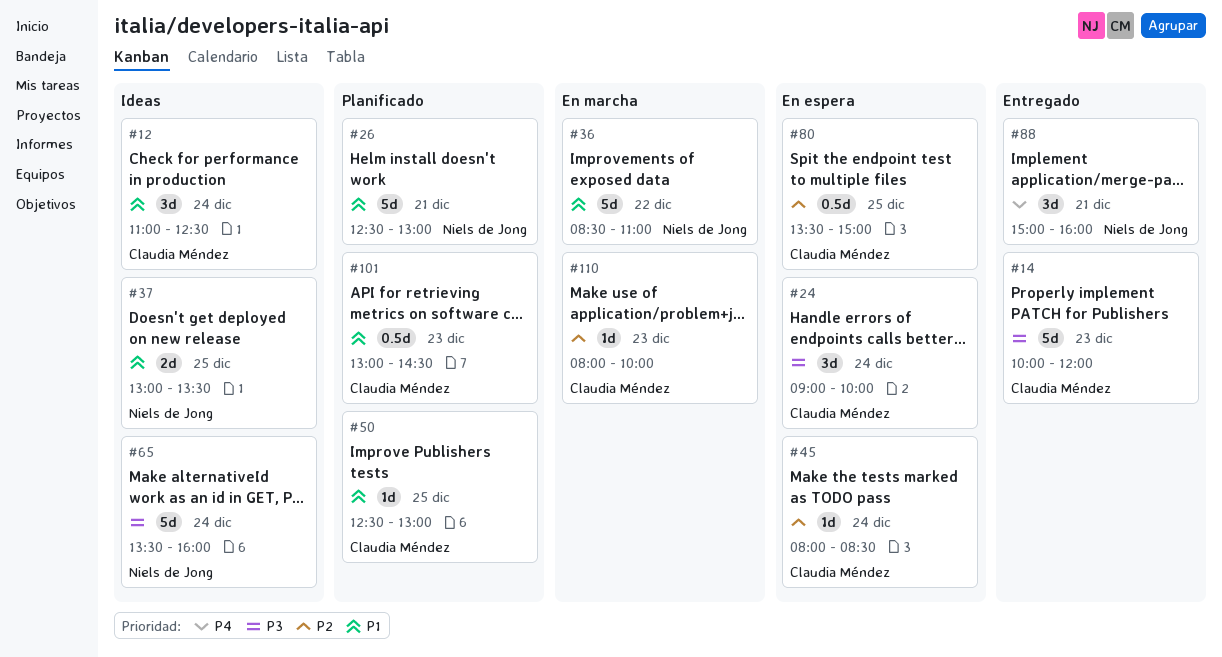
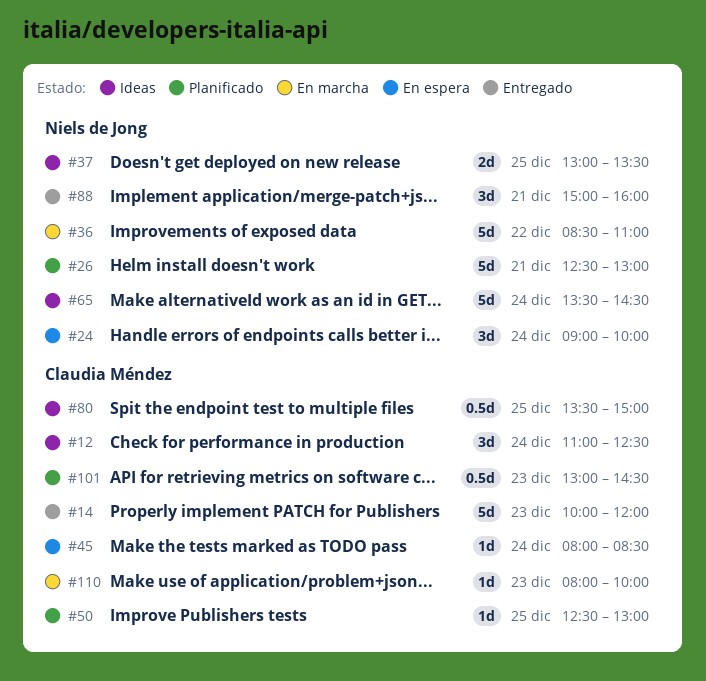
#24, owner: Claudia Méndez -> Niels de Jong
#65, ends: 16:00 -> 14:30
#80, status: En espera -> Ideas

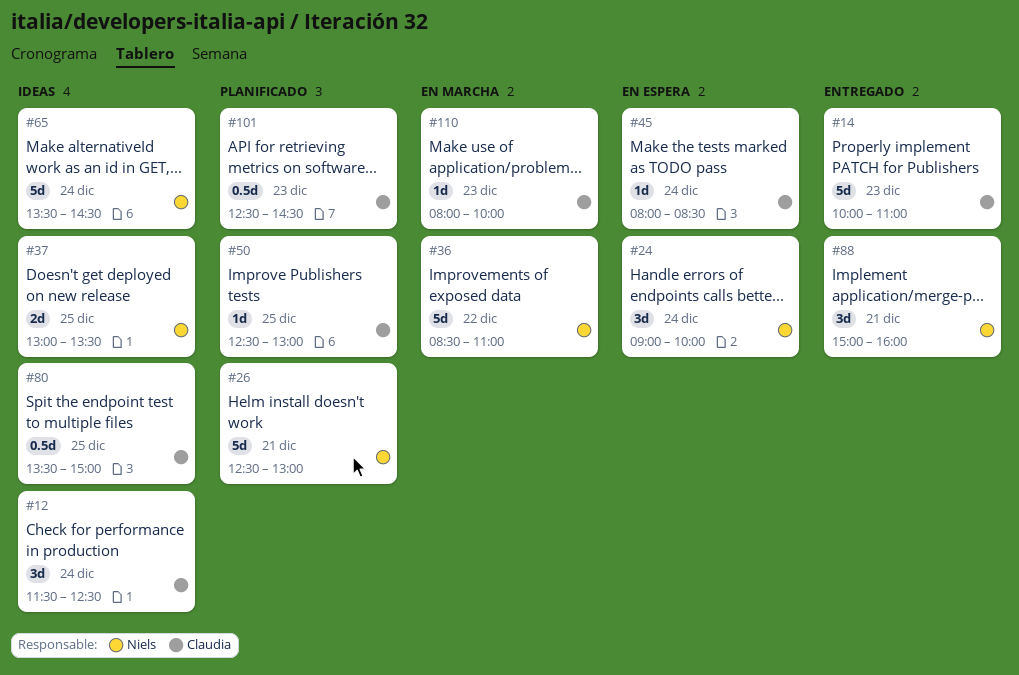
#12, begins: 11:00 -> 11:30
#14, ends: 12:00 -> 11:00
#101, begins: 13:00 -> 12:30

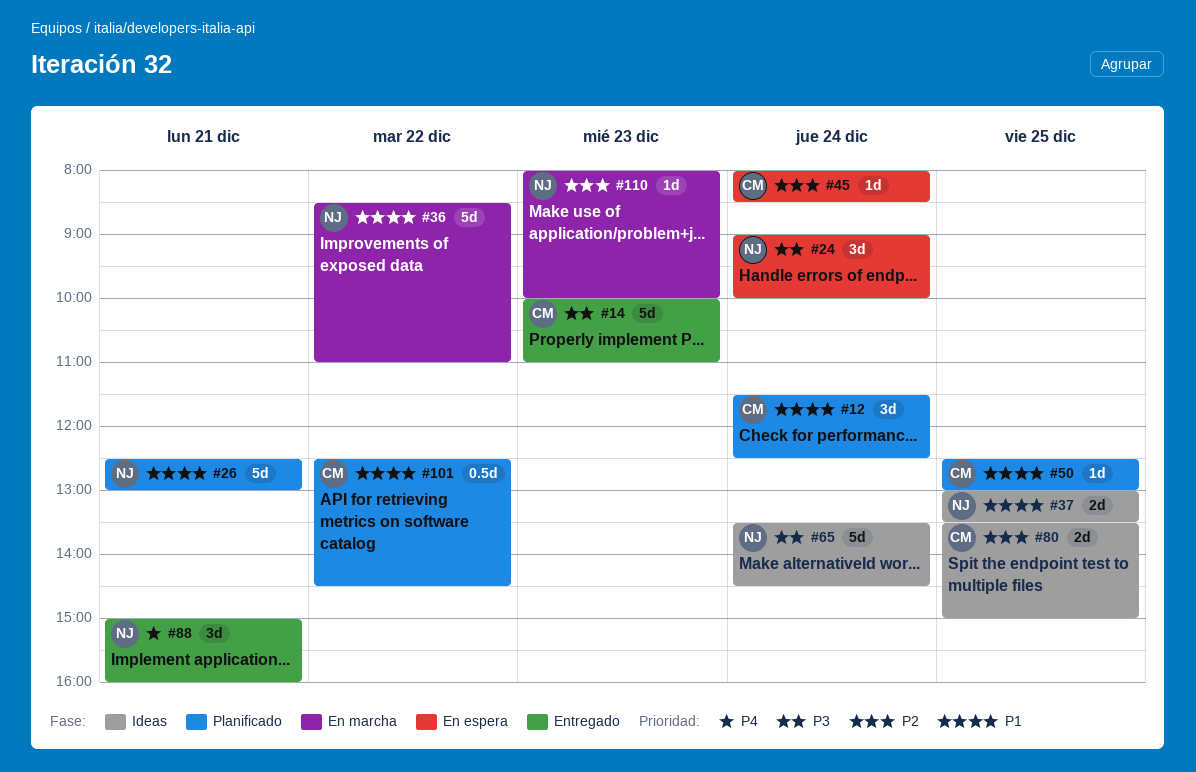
#12, status: Ideas -> Planificado
#80, estimate: 0.5d -> 2d
#101, day: Dec 23 -> Dec 22
#110, owner: Claudia -> Niels

